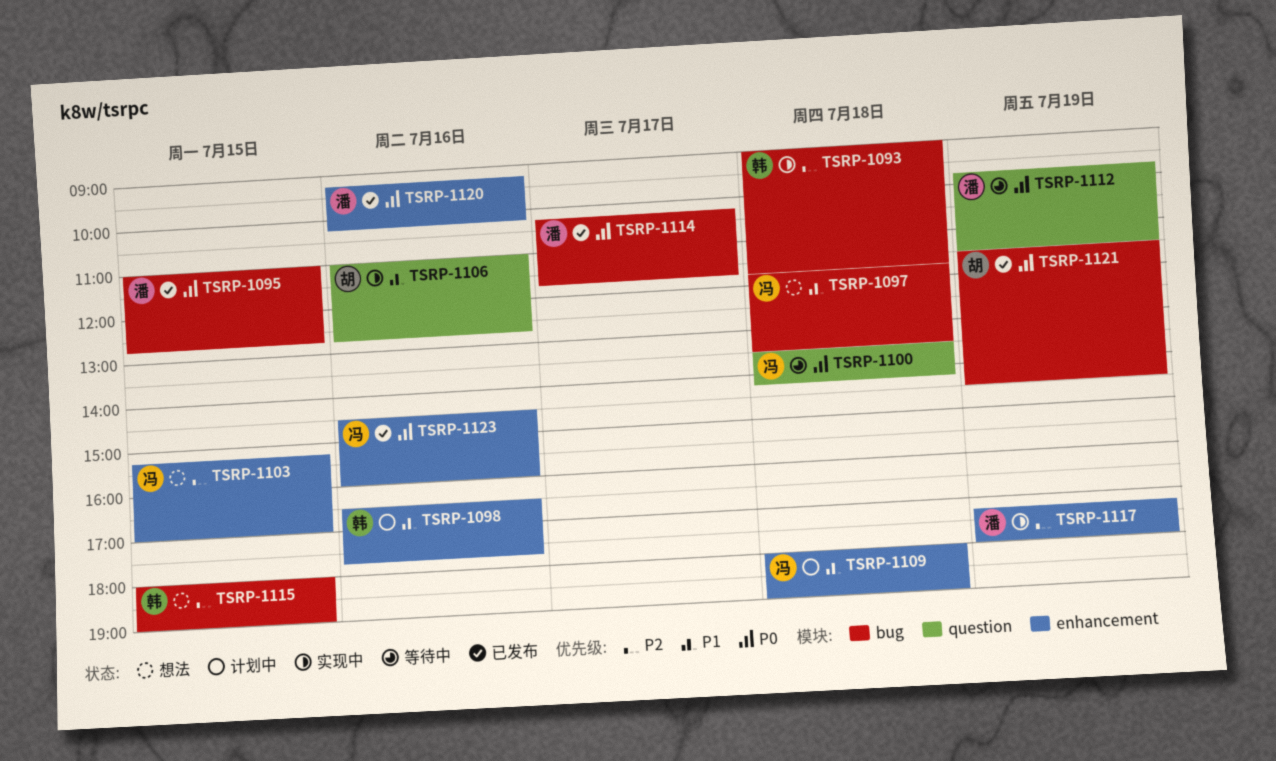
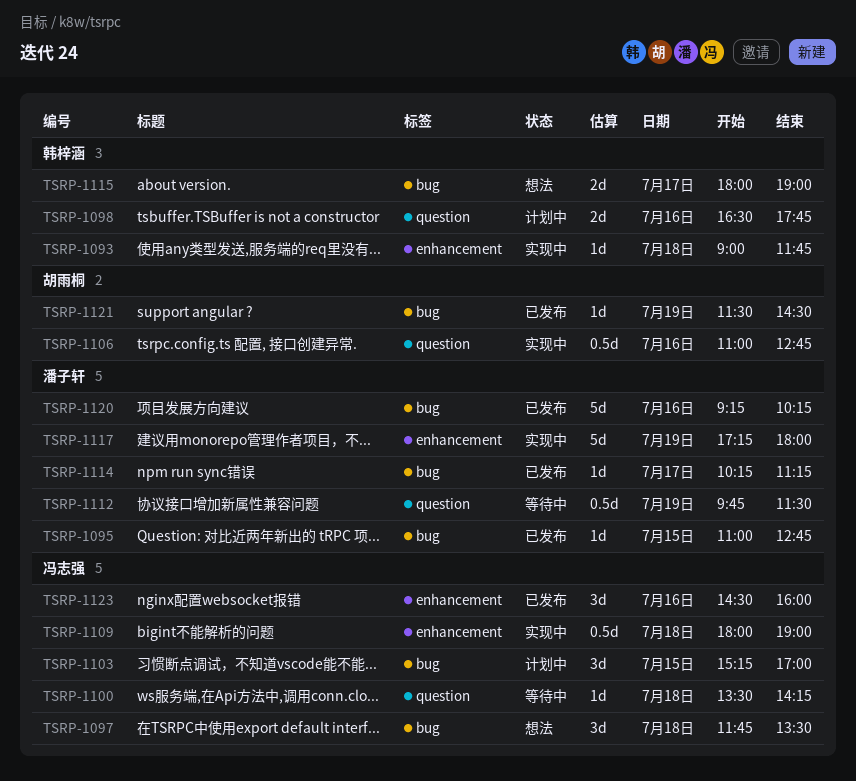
TSRP-1093, label: bug -> enhancement
TSRP-1098, label: enhancement -> question
TSRP-1103, status: 想法 -> 计划中
TSRP-1103, label: enhancement -> bug
TSRP-1109, status: 计划中 -> 实现中
TSRP-1114, ends: 11:45 -> 11:15
TSRP-1115, day: Jul 15 -> Jul 17
TSRP-1120, label: enhancement -> bug

